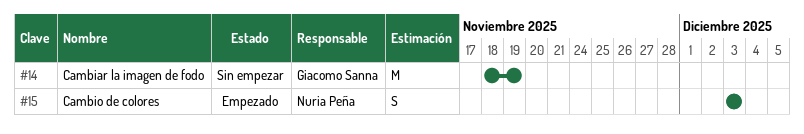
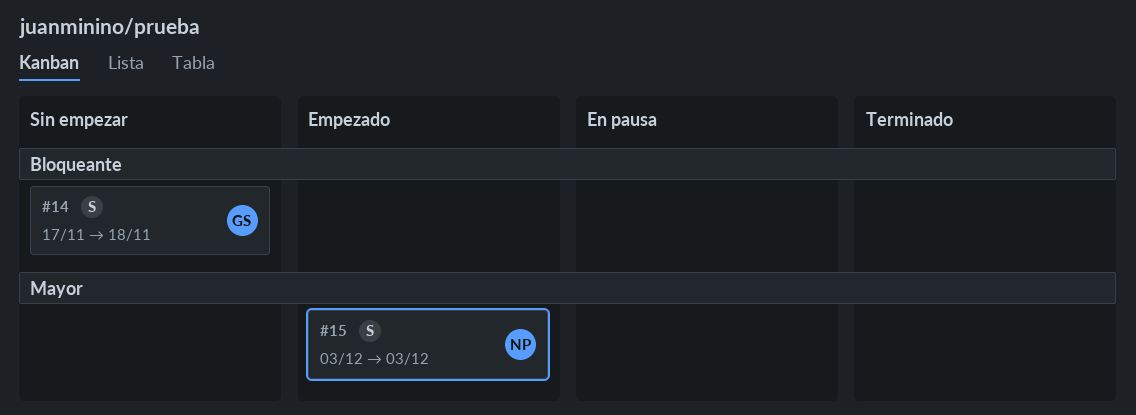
#14, estimate: M -> S
#14, start: Nov 18 -> Nov 17
#14, due: Nov 19 -> Nov 18

